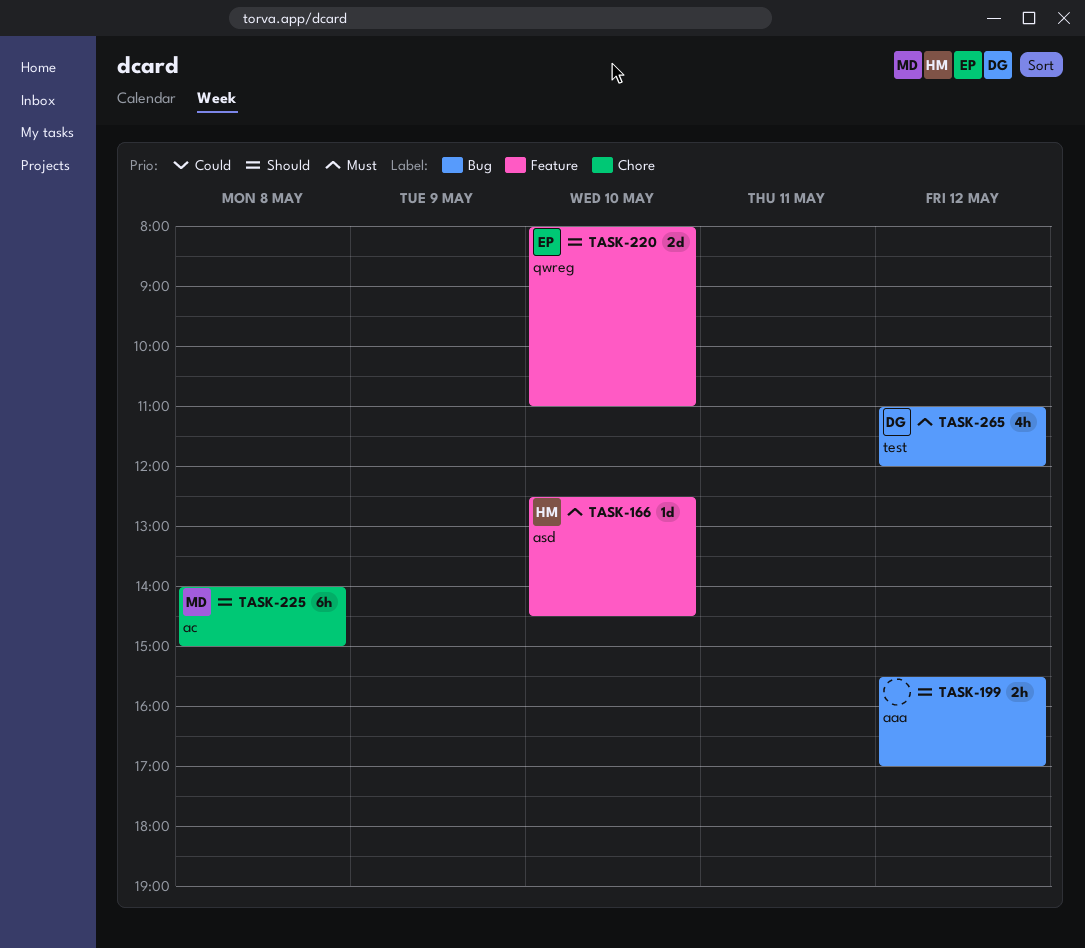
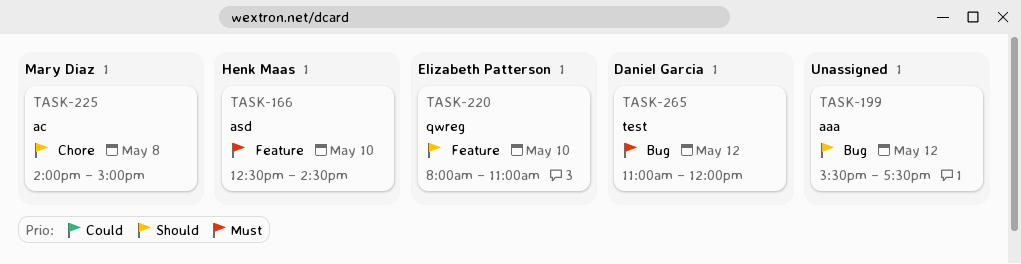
TASK-199, ends: 17:00 -> 17:30

